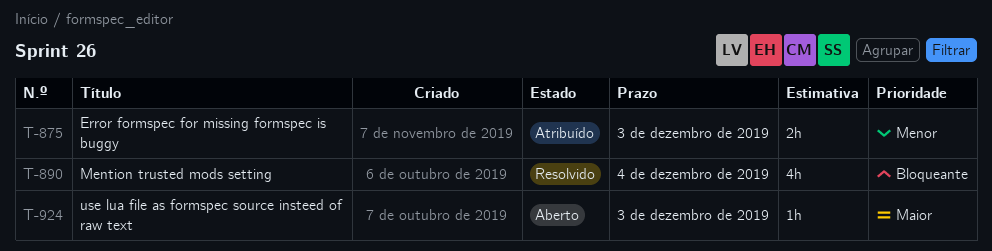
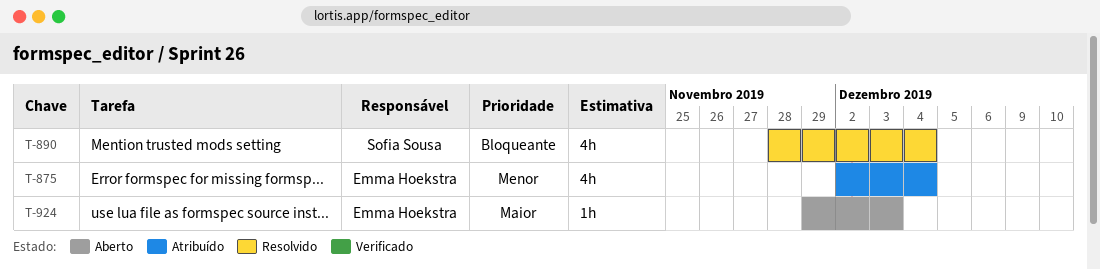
T-875, estimate: 2h -> 4h
T-875, due: Dec 3 -> Dec 4

